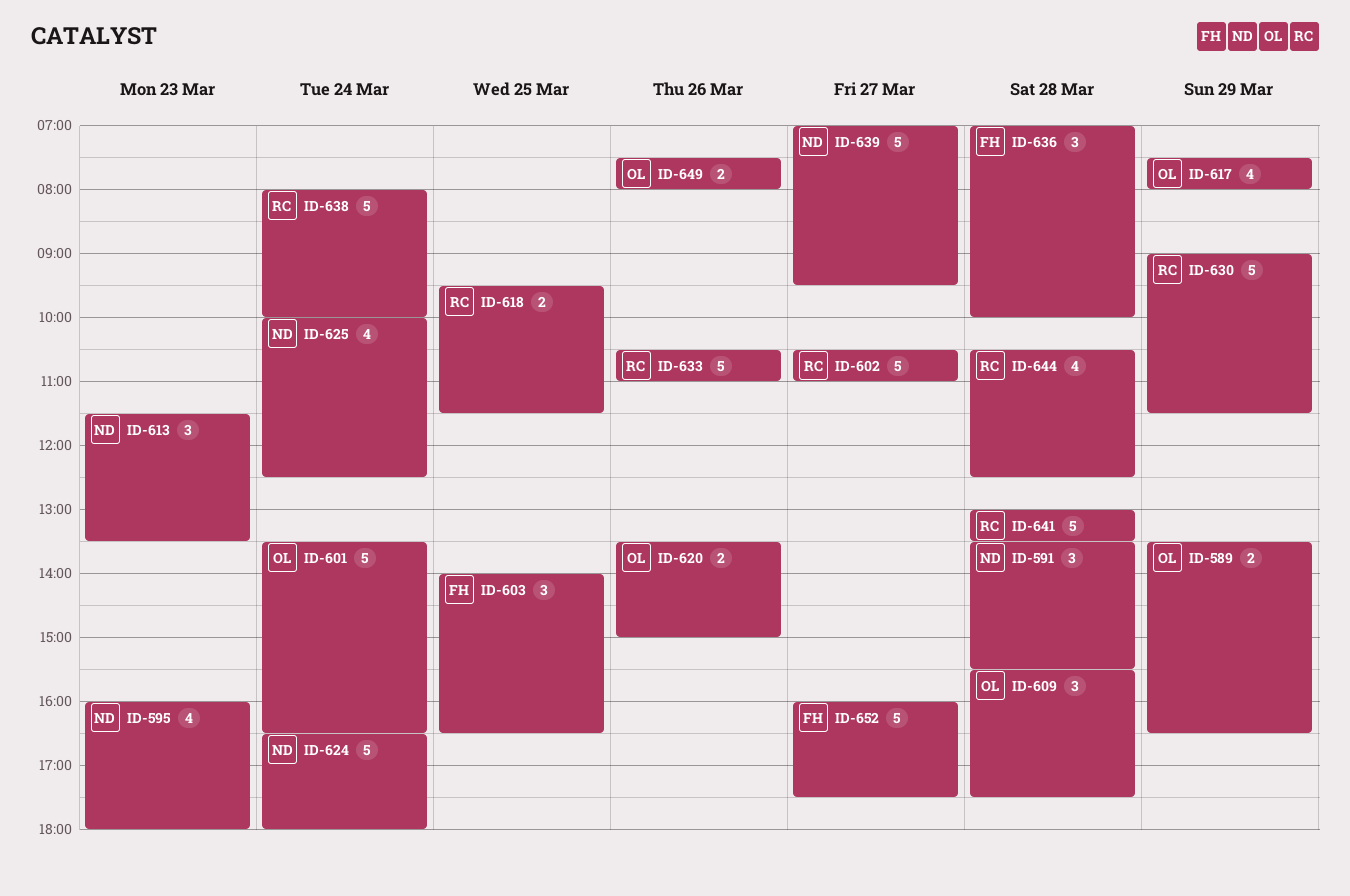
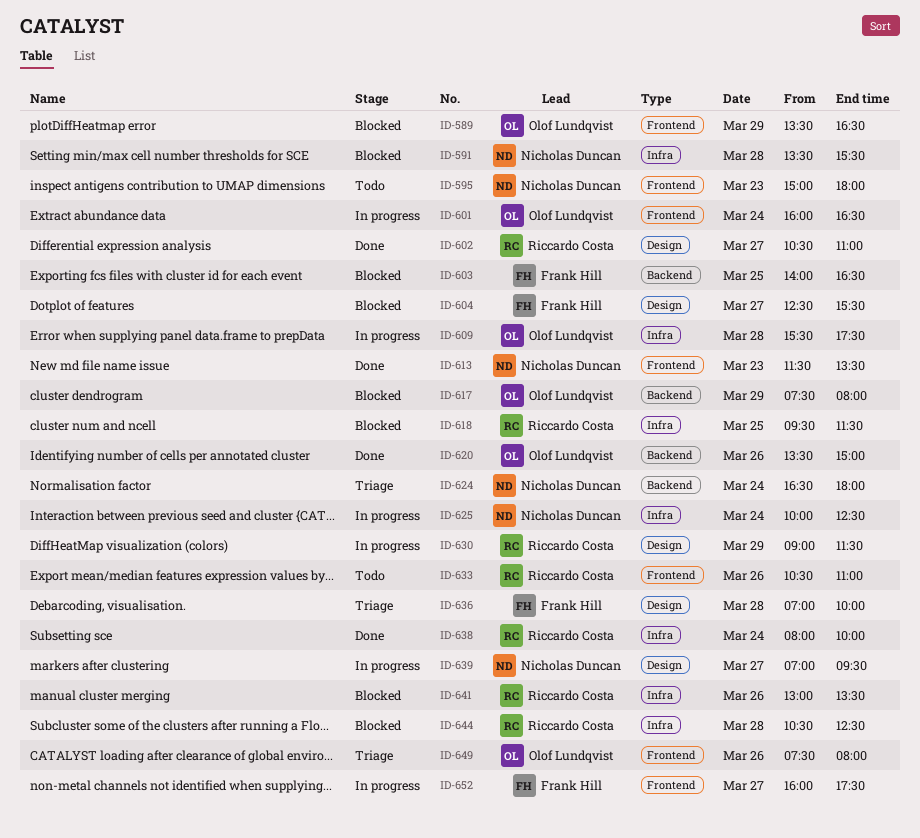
ID-595, begins: 16:00 -> 15:00
ID-601, begins: 13:30 -> 16:00
ID-604: none -> present
ID-641, day: Mar 28 -> Mar 26

